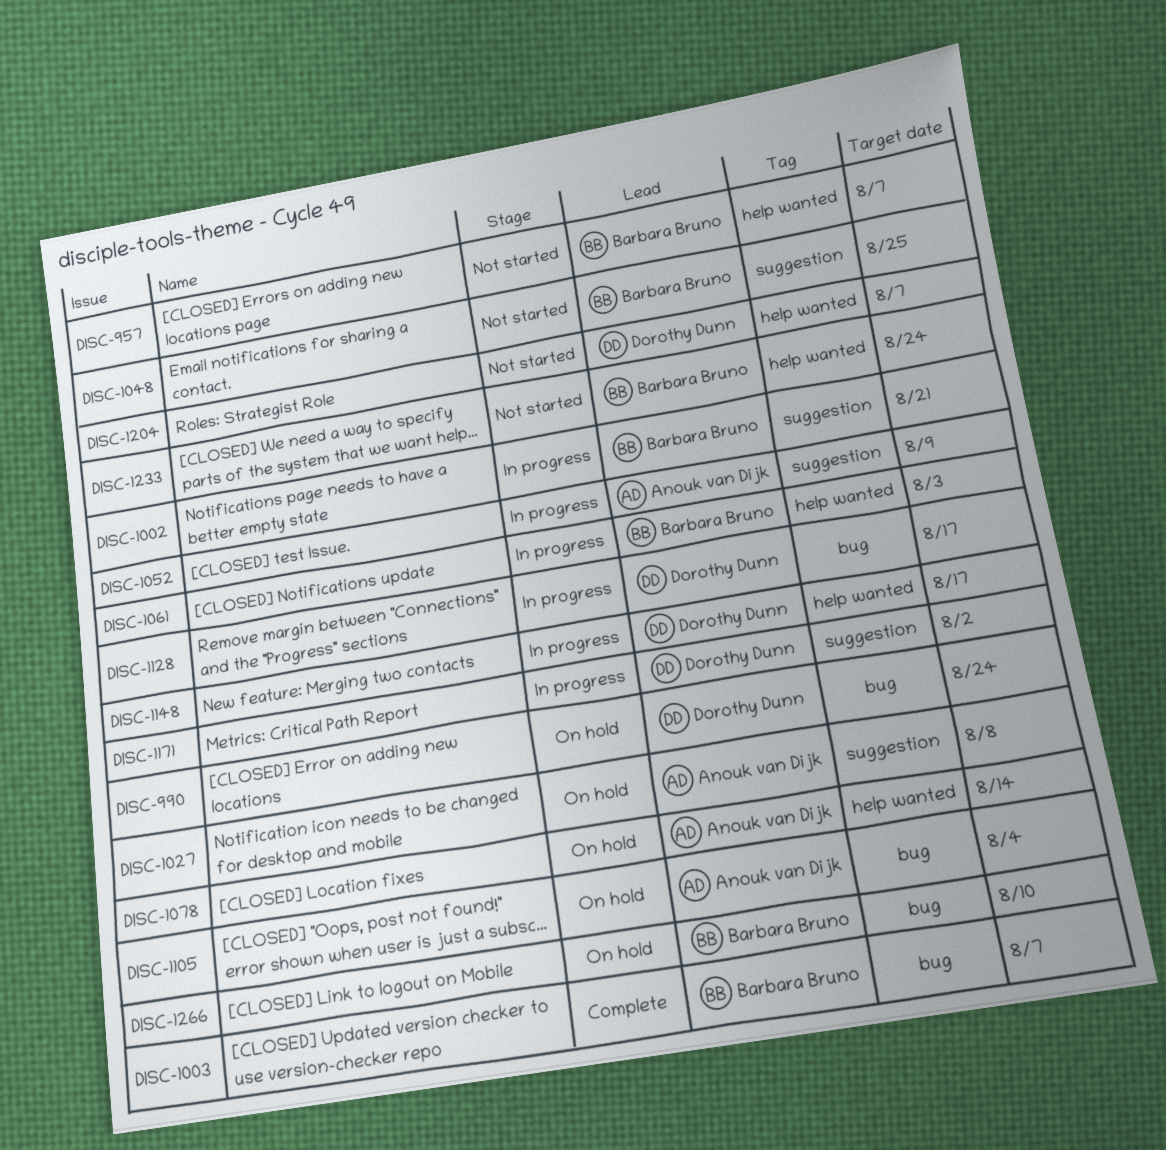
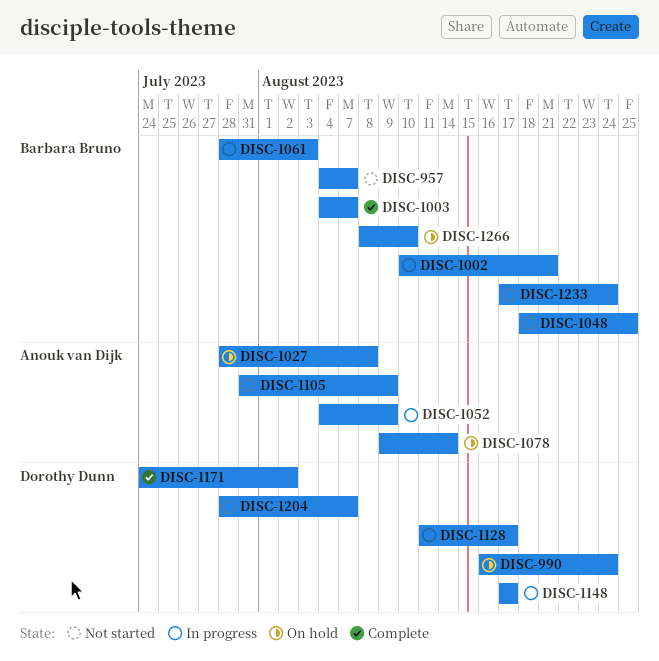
DISC-1105, status: On hold -> Not started
DISC-1105, due: Aug 4 -> Aug 9
DISC-1171, status: In progress -> Complete

